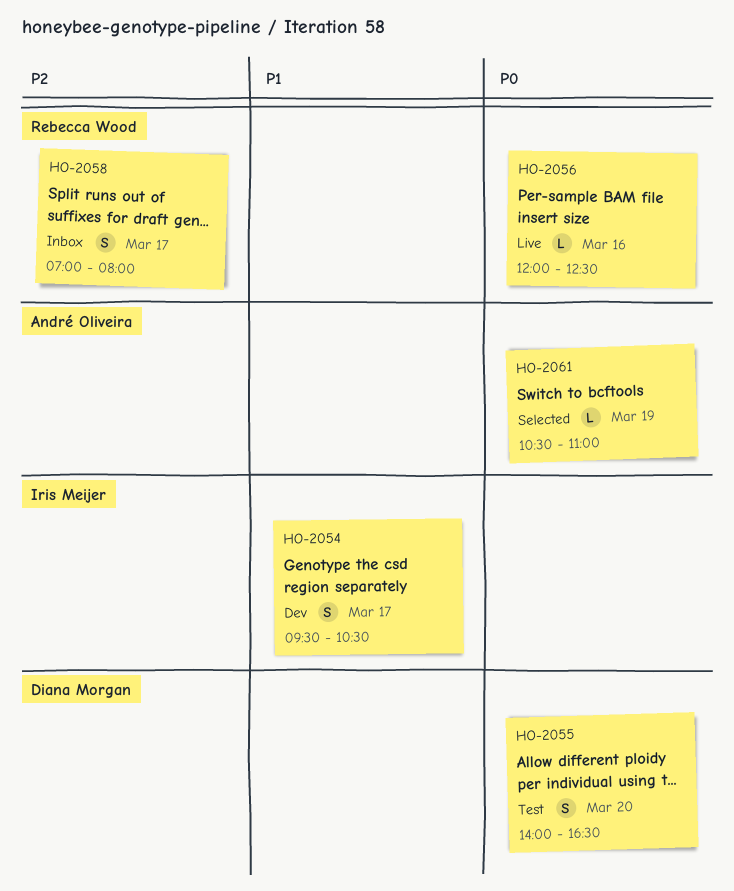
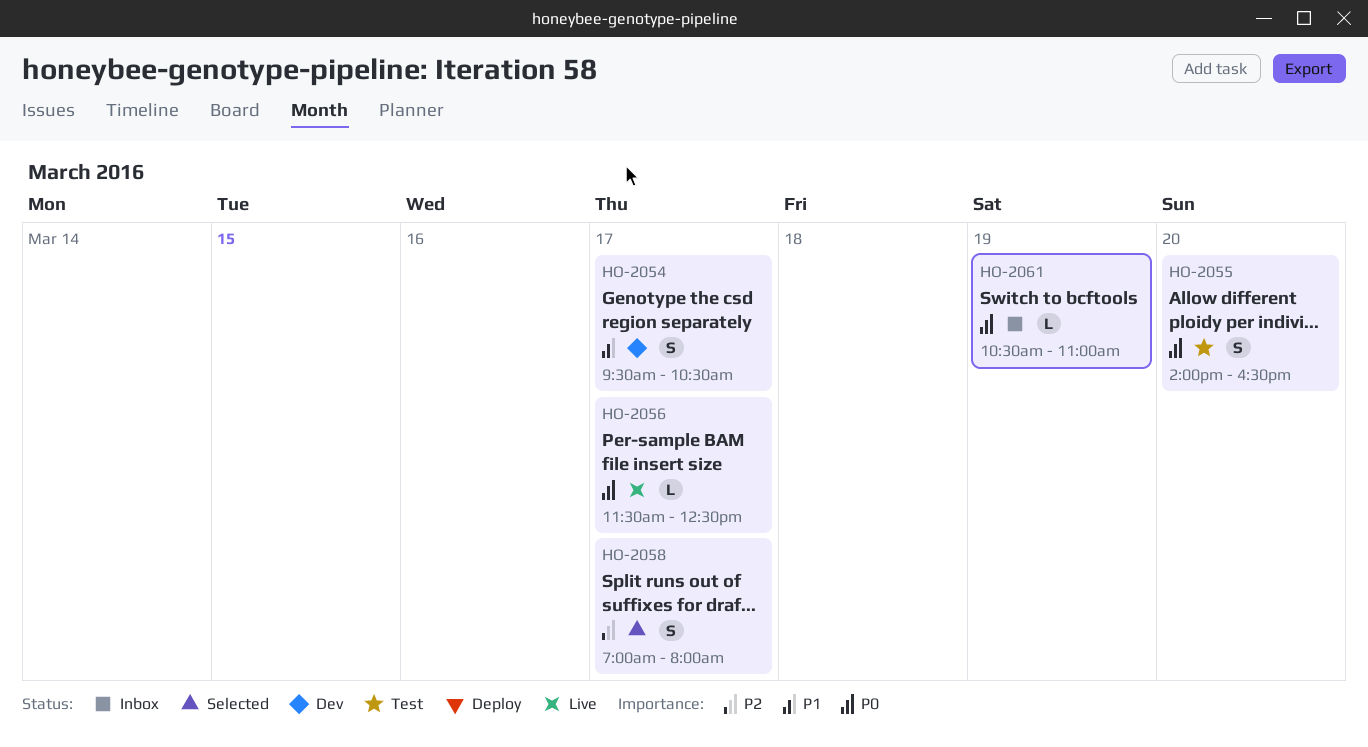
HO-2056, day: Mar 16 -> Mar 17
HO-2056, begins: 12:00 -> 11:30
HO-2058, status: Inbox -> Selected
HO-2061, status: Selected -> Inbox

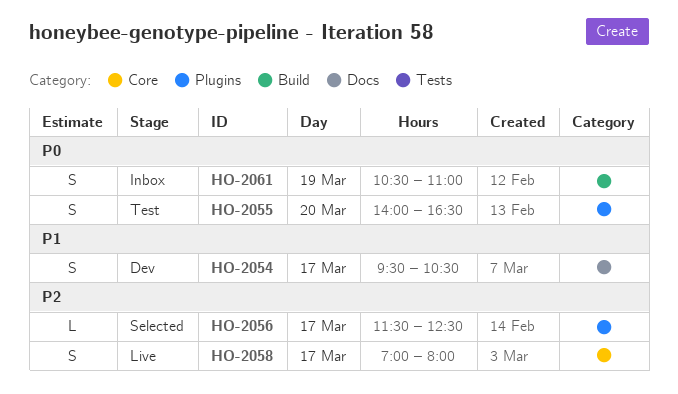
HO-2056, status: Live -> Selected
HO-2056, priority: P0 -> P2
HO-2058, status: Selected -> Live
HO-2061, estimate: L -> S

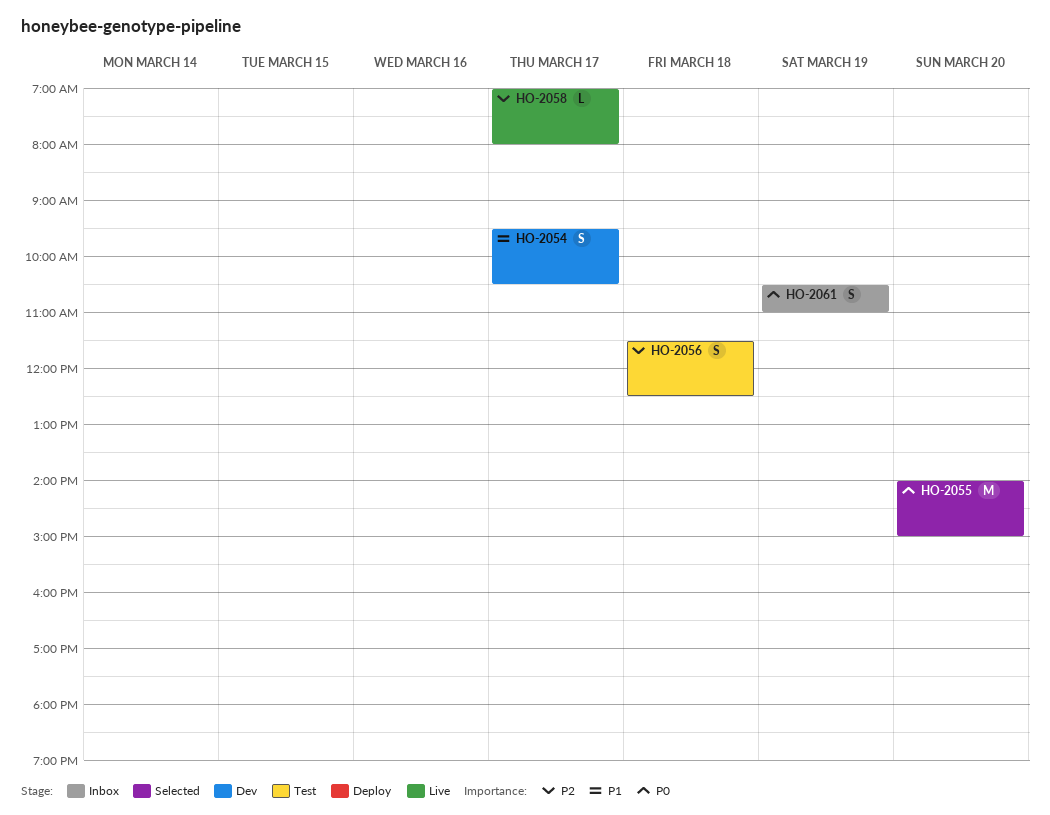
HO-2055, status: Test -> Selected
HO-2055, estimate: S -> M
HO-2055, ends: 16:30 -> 15:00
HO-2056, status: Selected -> Test
HO-2056, estimate: L -> S
HO-2056, day: Mar 17 -> Mar 18
HO-2058, estimate: S -> L

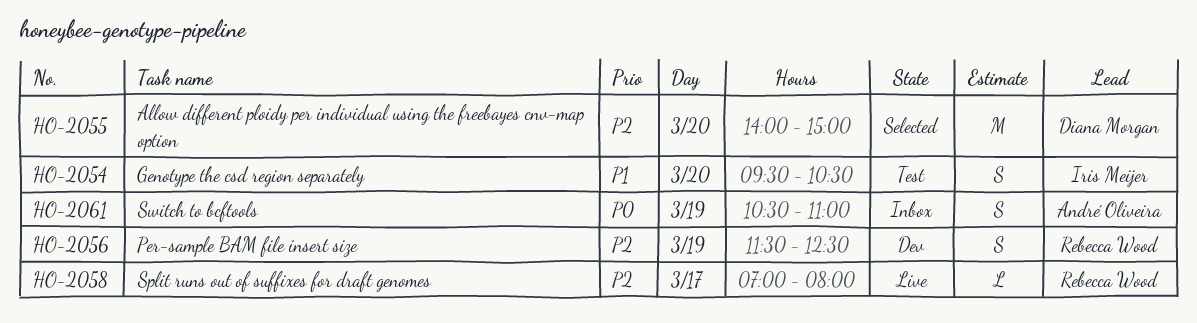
HO-2054, status: Dev -> Test
HO-2054, day: Mar 17 -> Mar 20
HO-2055, priority: P0 -> P2
HO-2056, status: Test -> Dev
HO-2056, day: Mar 18 -> Mar 19

